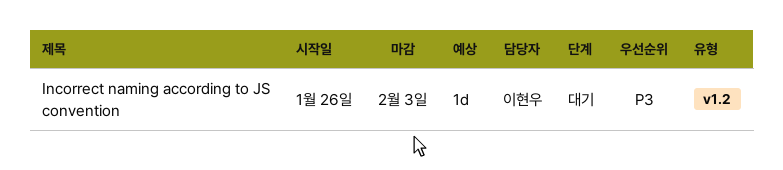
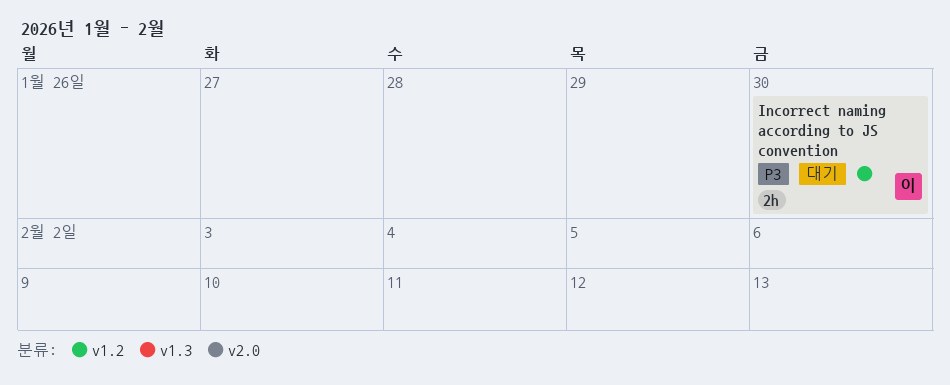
Incorrect naming according to JS convention, estimate: 1d -> 2h
Incorrect naming according to JS convention, due: Feb 3 -> Jan 30

